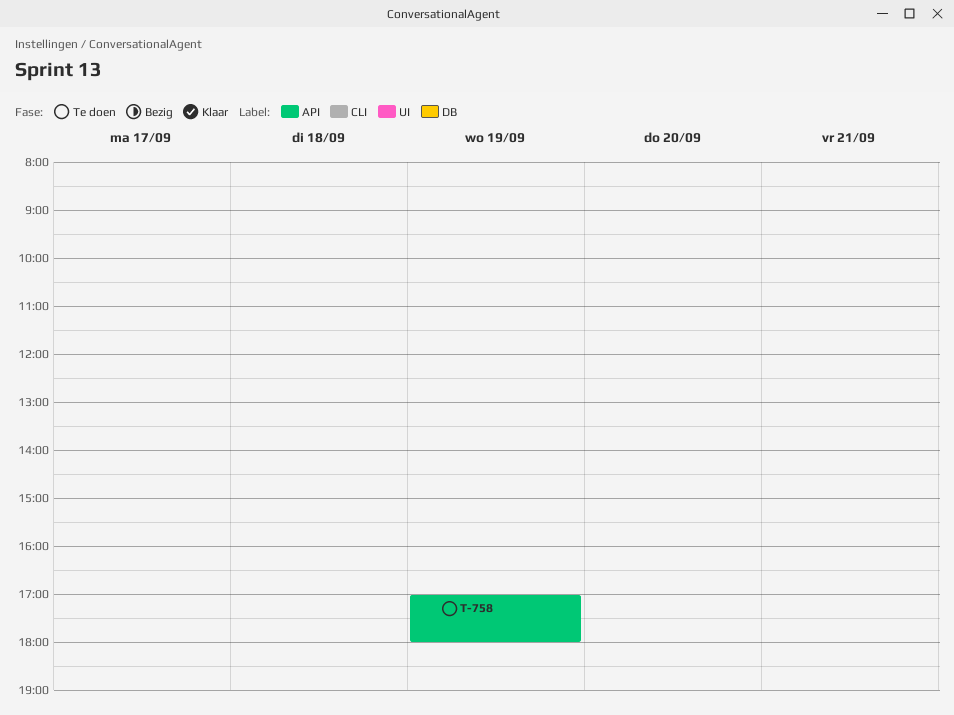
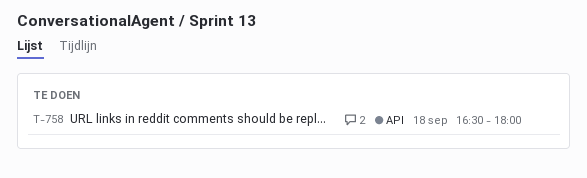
T-758, day: Sep 19 -> Sep 18
T-758, begins: 17:00 -> 16:30

